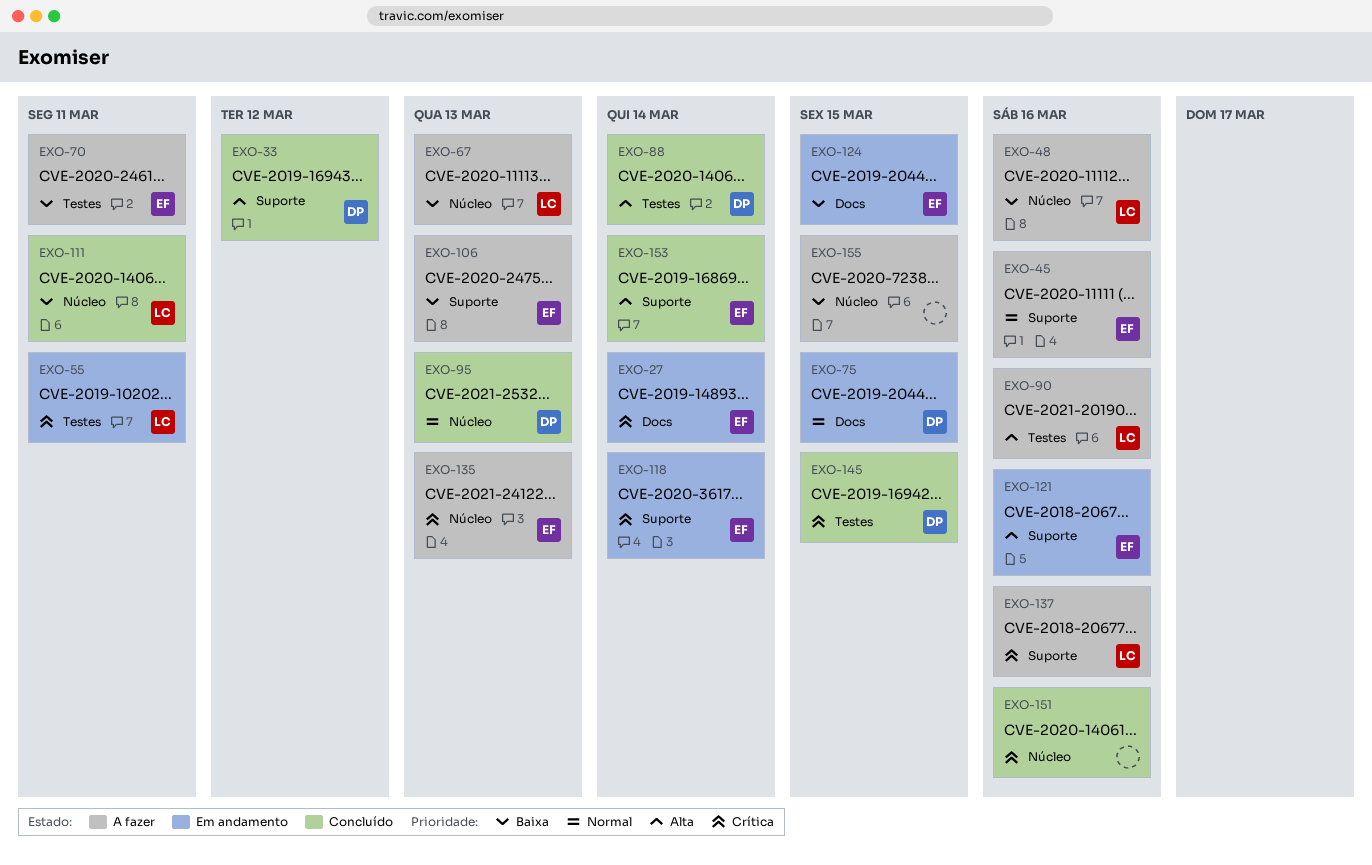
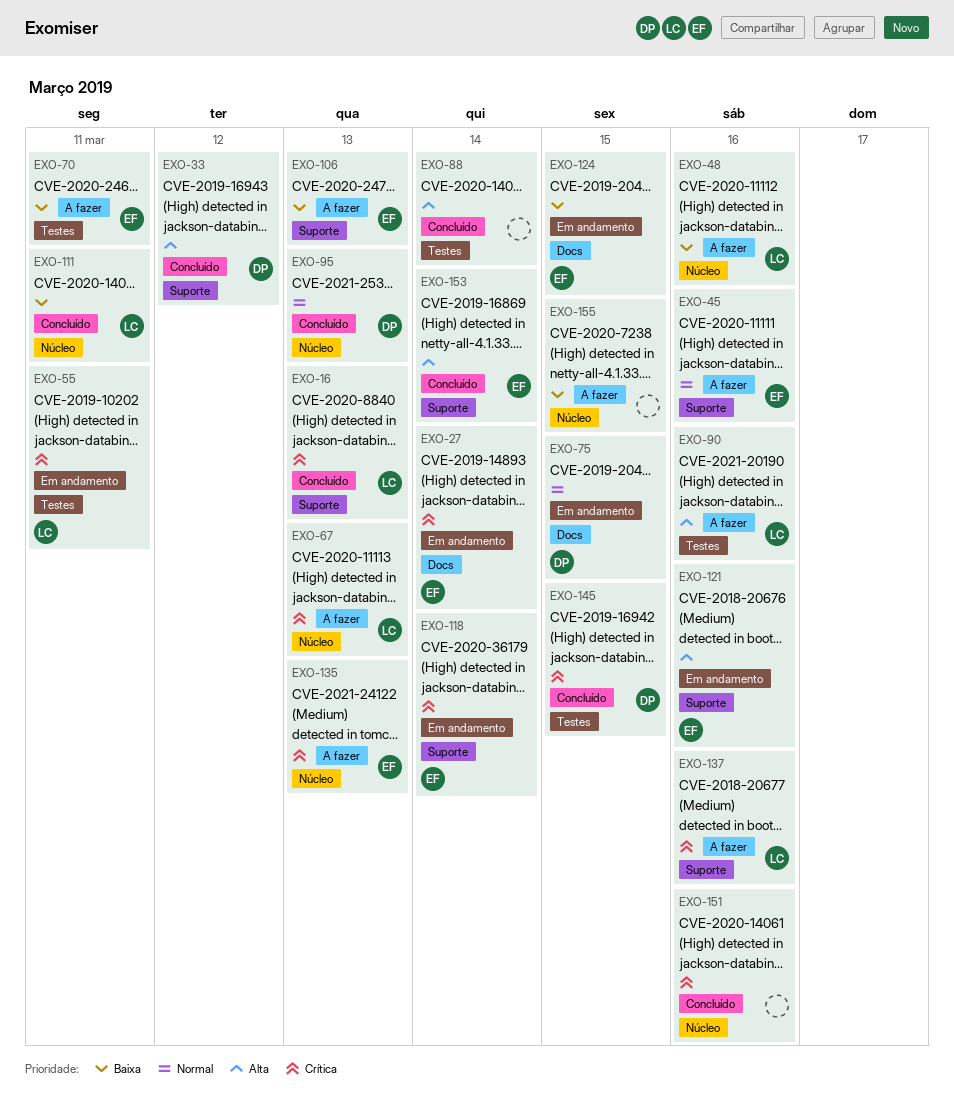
EXO-16: none -> present
EXO-67, priority: Baixa -> Crítica
EXO-88, owner: DP -> none

